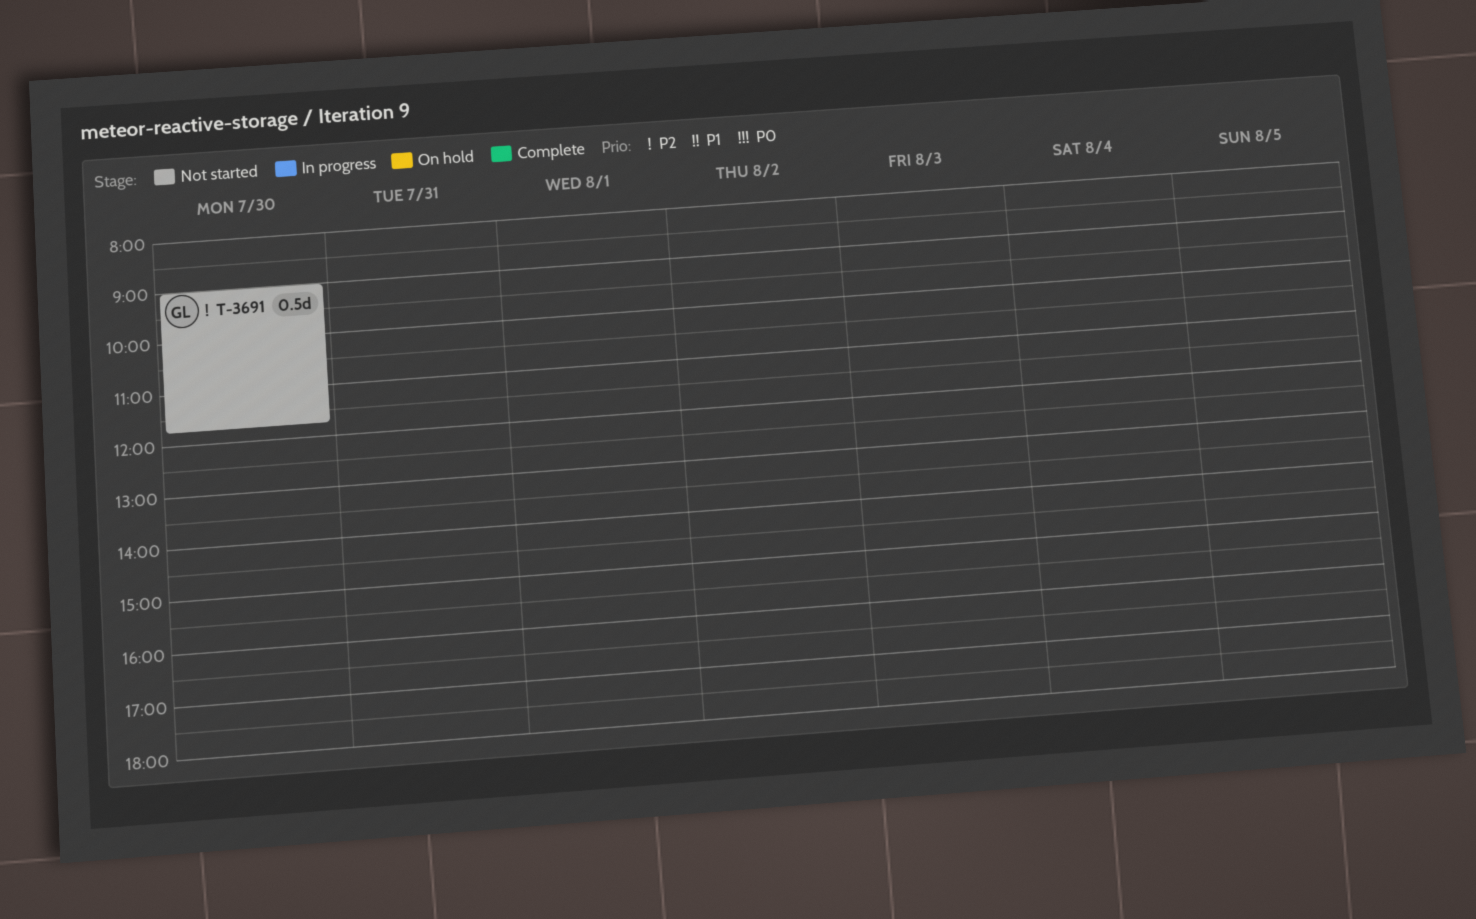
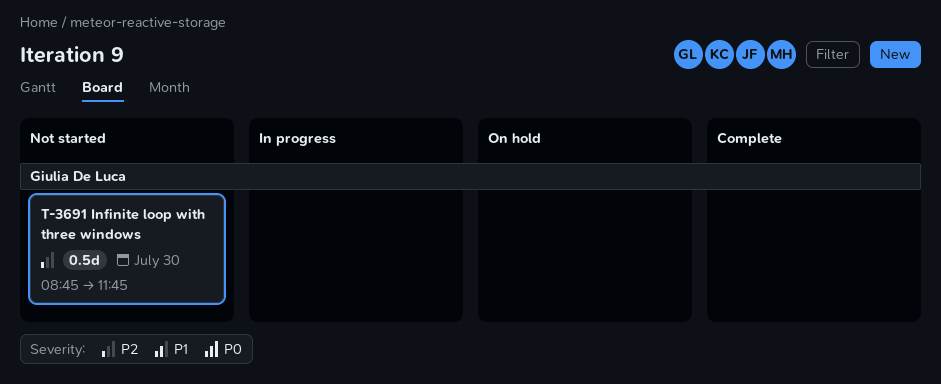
T-3691, begins: 09:00 -> 08:45

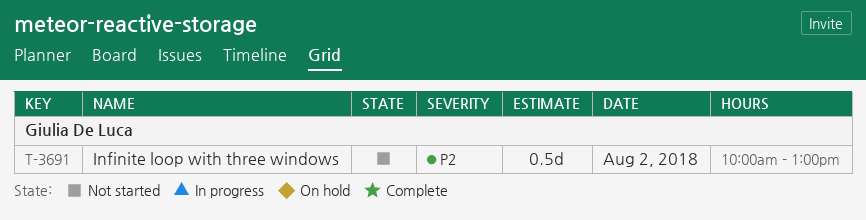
T-3691, day: Jul 30 -> Aug 2
T-3691, begins: 08:45 -> 10:00
T-3691, ends: 11:45 -> 13:00

